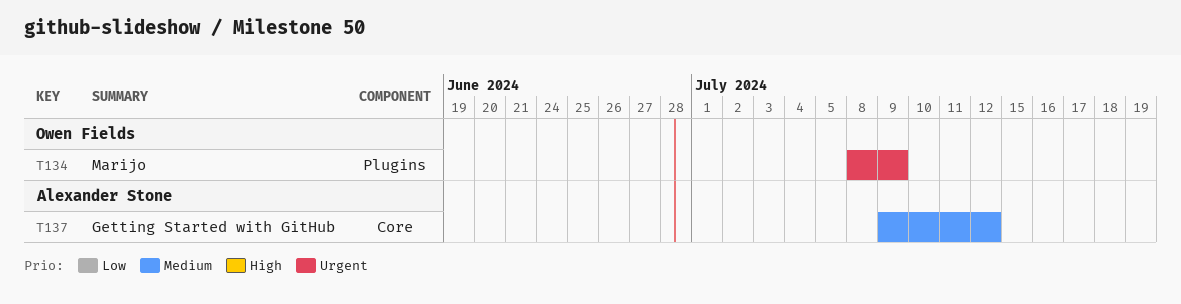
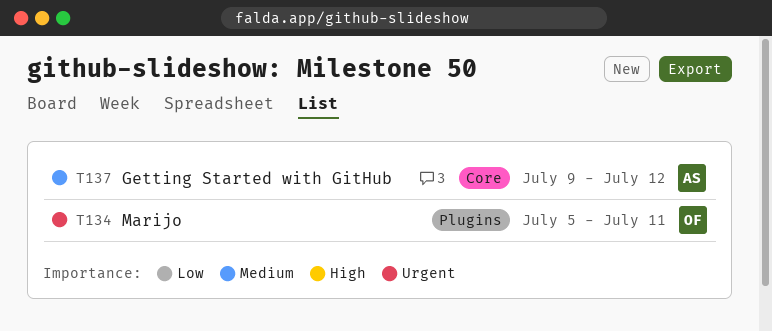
T134, start: Jul 8 -> Jul 5
T134, due: Jul 9 -> Jul 11

